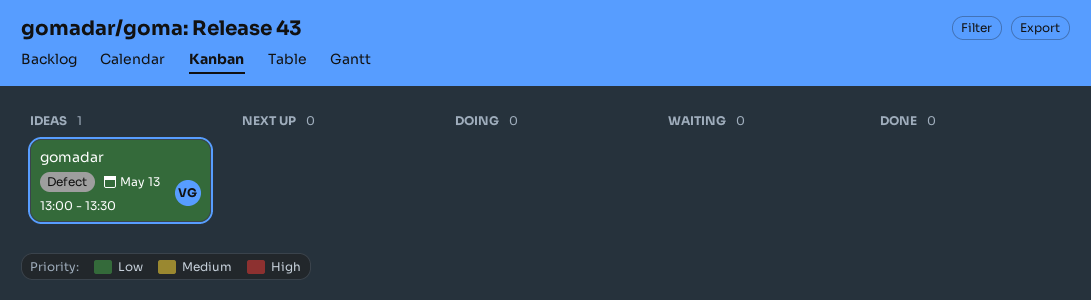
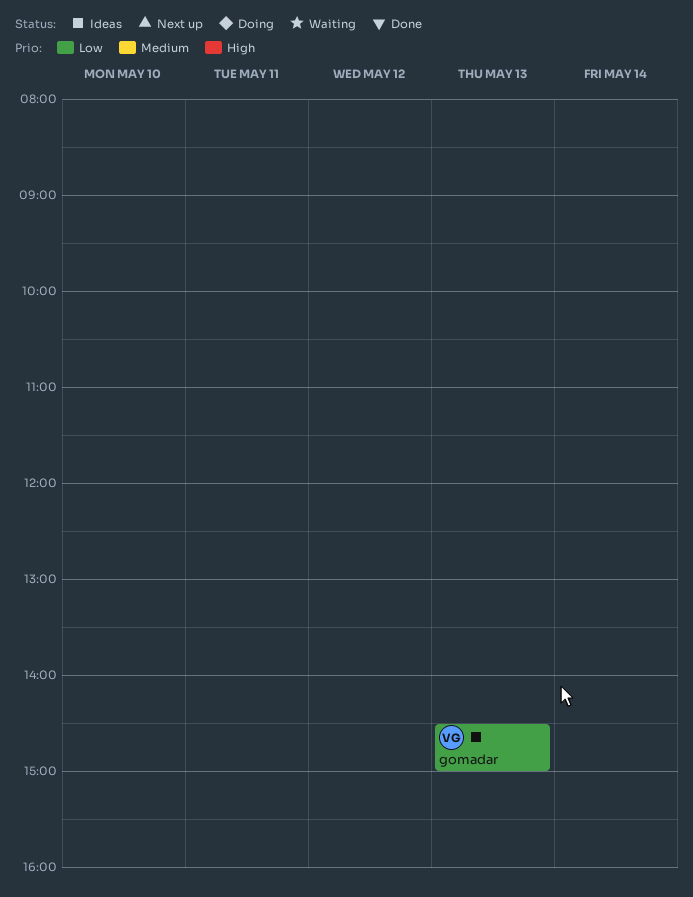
gomadar, begins: 13:00 -> 14:30
gomadar, ends: 13:30 -> 15:00

